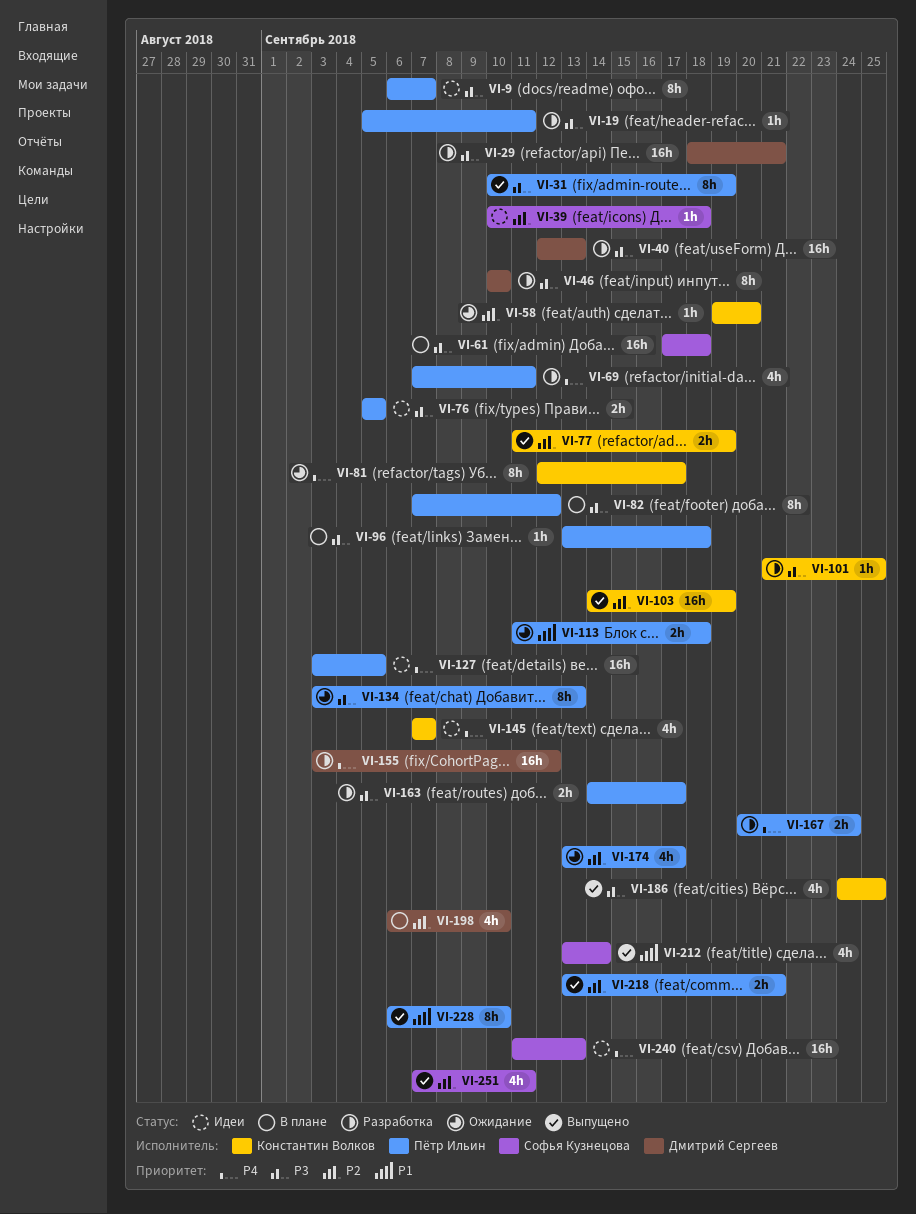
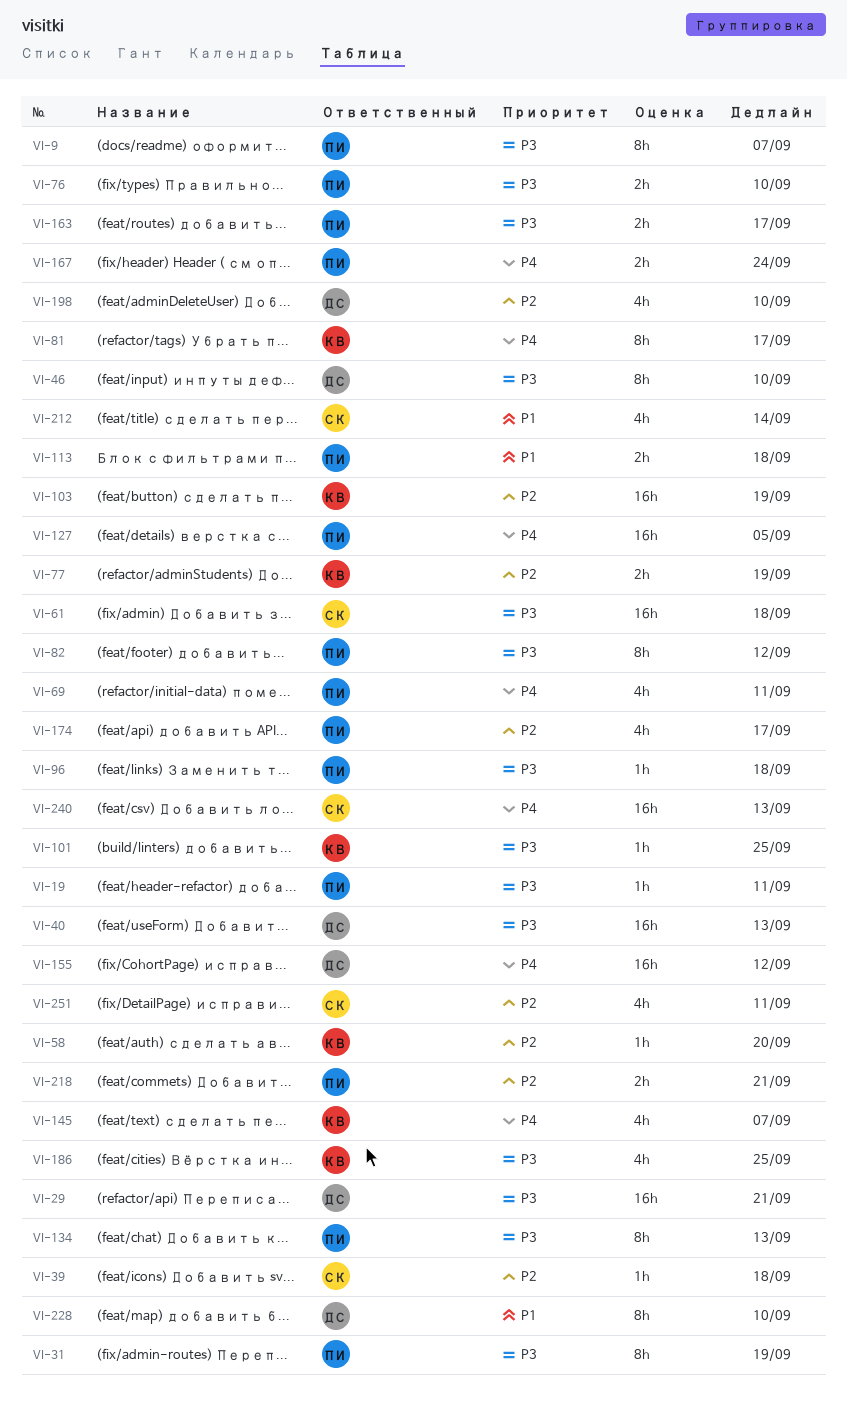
VI-76, due: Sep 5 -> Sep 10
VI-228, owner: Пётр Ильин -> Дмитрий Сергеев

